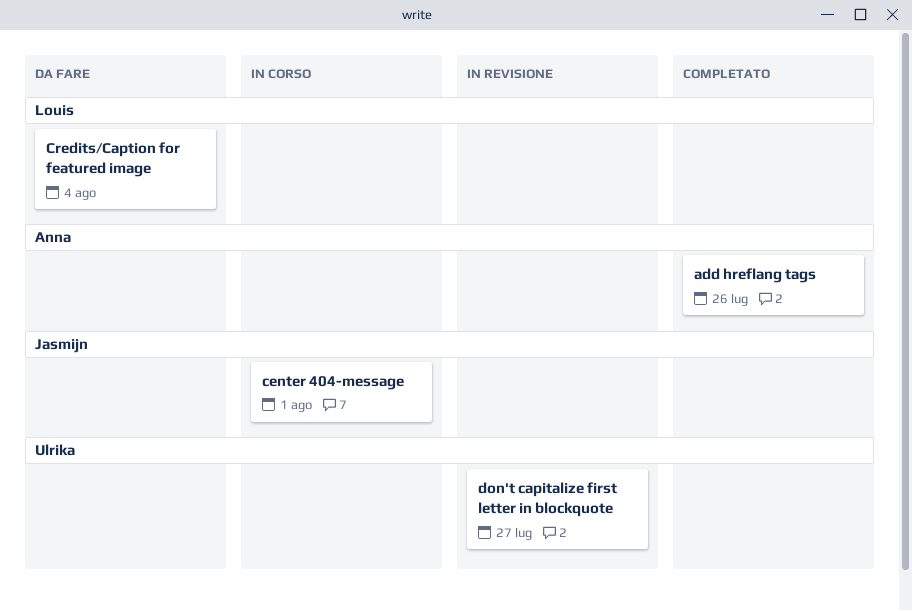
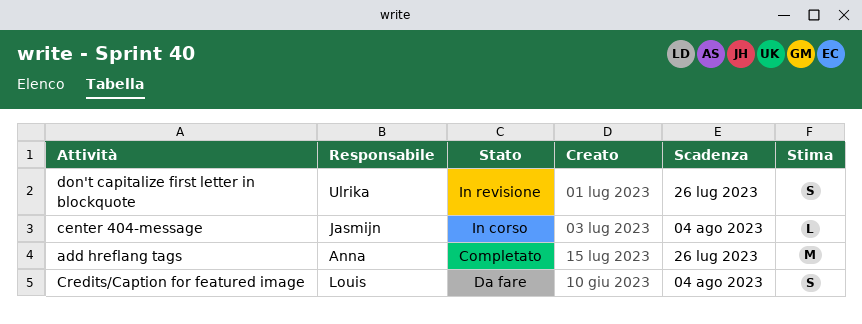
center 404-message, due: Aug 1 -> Aug 4
don't capitalize first letter in blockquote, due: Jul 27 -> Jul 26

